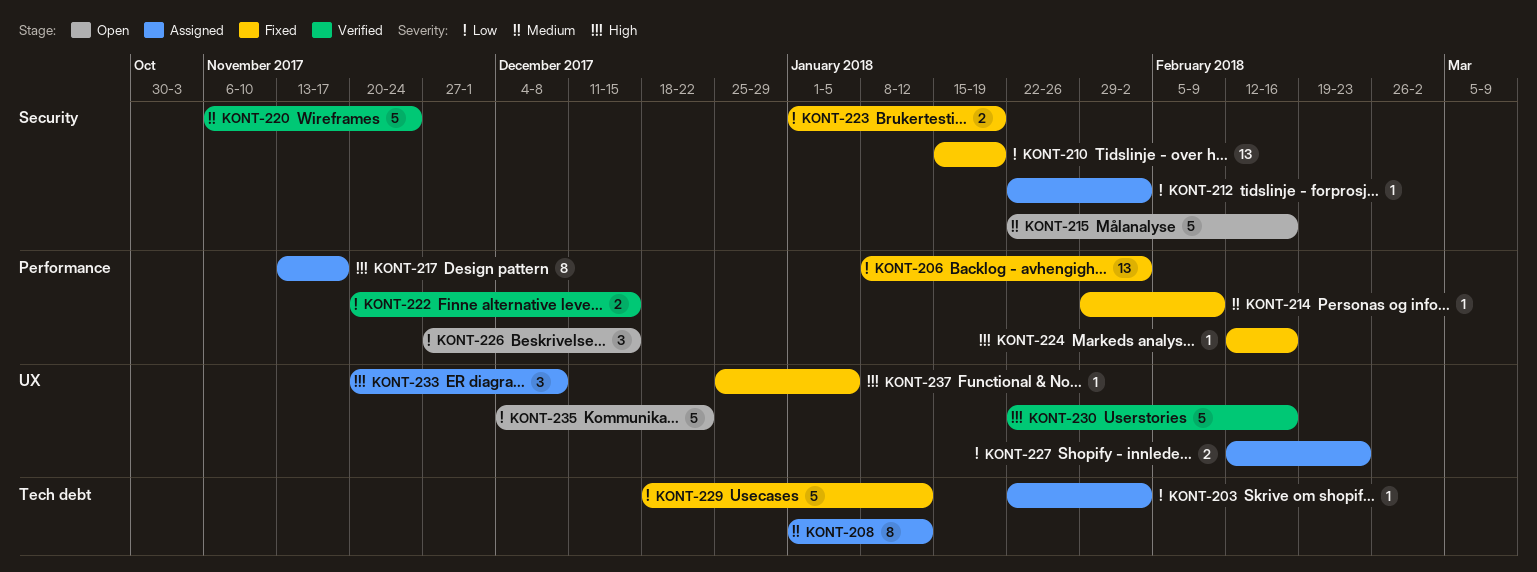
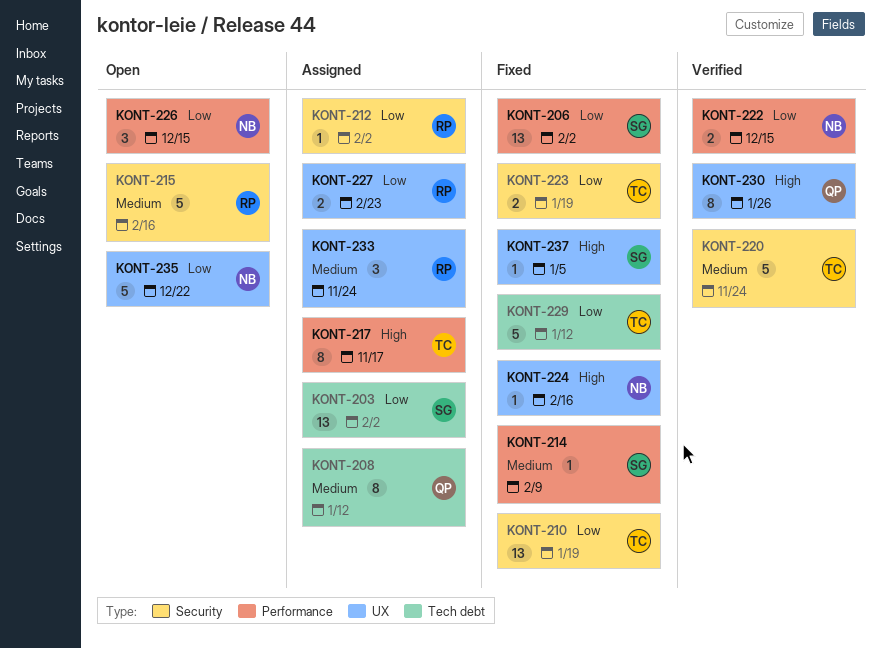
KONT-203, estimate: 1 -> 13
KONT-224, label: Performance -> UX
KONT-230, estimate: 5 -> 8
KONT-230, due: Feb 16 -> Jan 26
KONT-233, priority: High -> Medium
KONT-233, due: Dec 8 -> Nov 24

